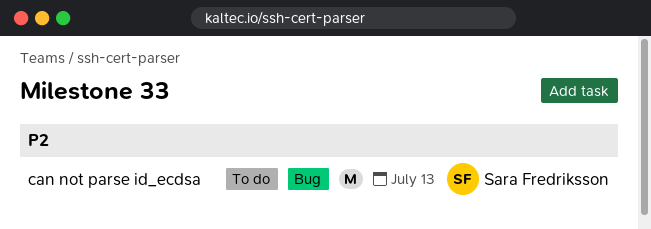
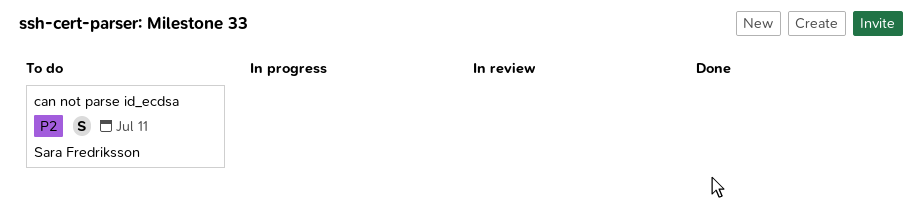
can not parse id_ecdsa, estimate: M -> S
can not parse id_ecdsa, due: Jul 13 -> Jul 11

